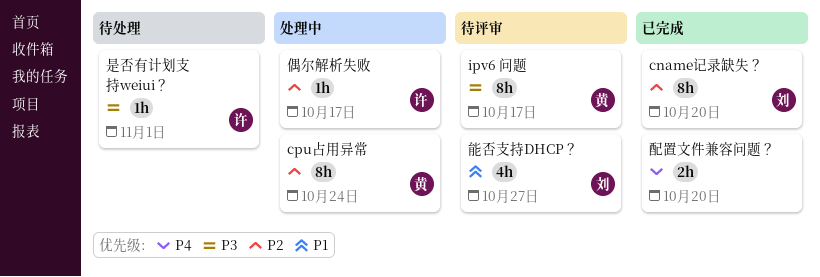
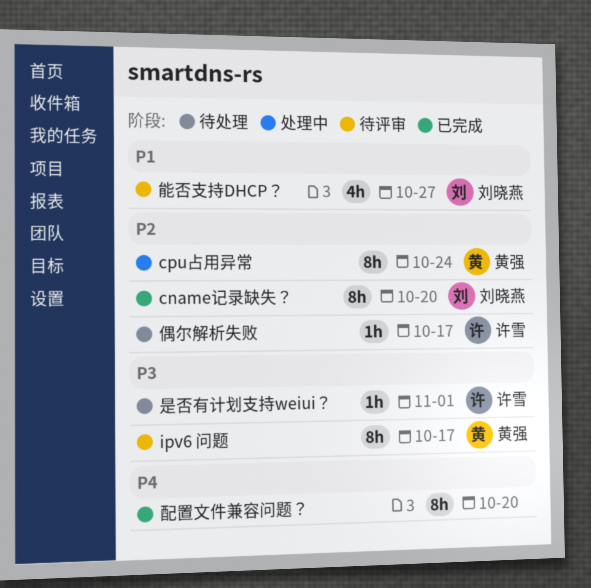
偶尔解析失败, status: 处理中 -> 待处理
配置文件兼容问题？, estimate: 2h -> 8h

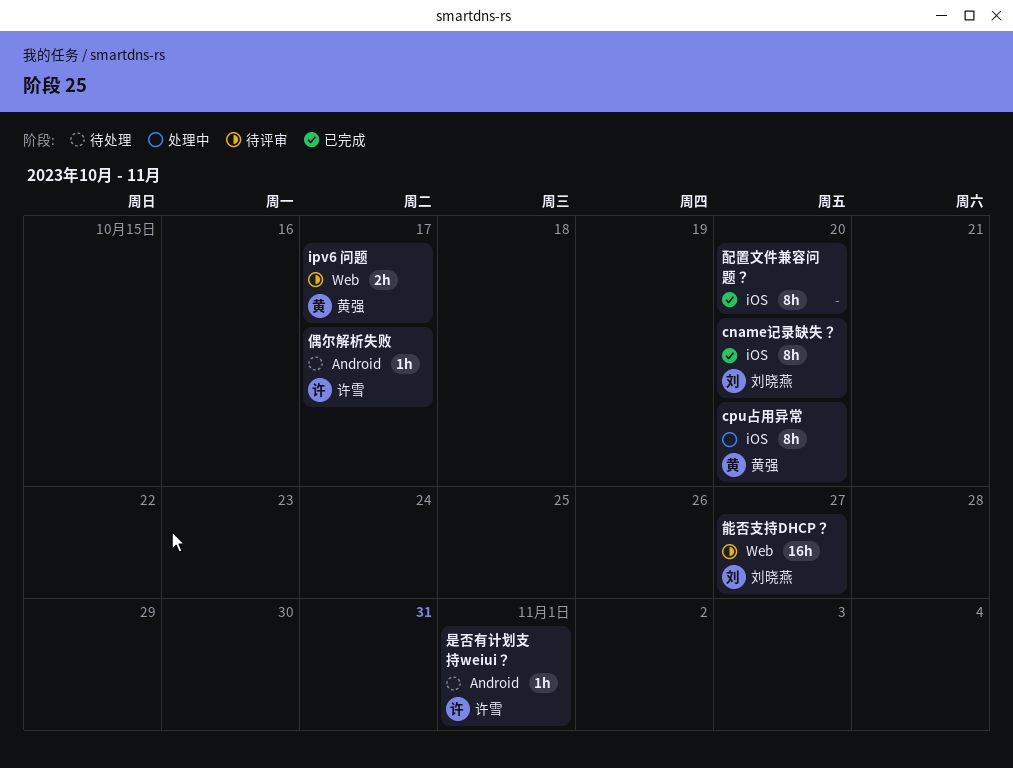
cpu占用异常, due: Oct 24 -> Oct 20
ipv6 问题, estimate: 8h -> 2h
能否支持DHCP？, estimate: 4h -> 16h

